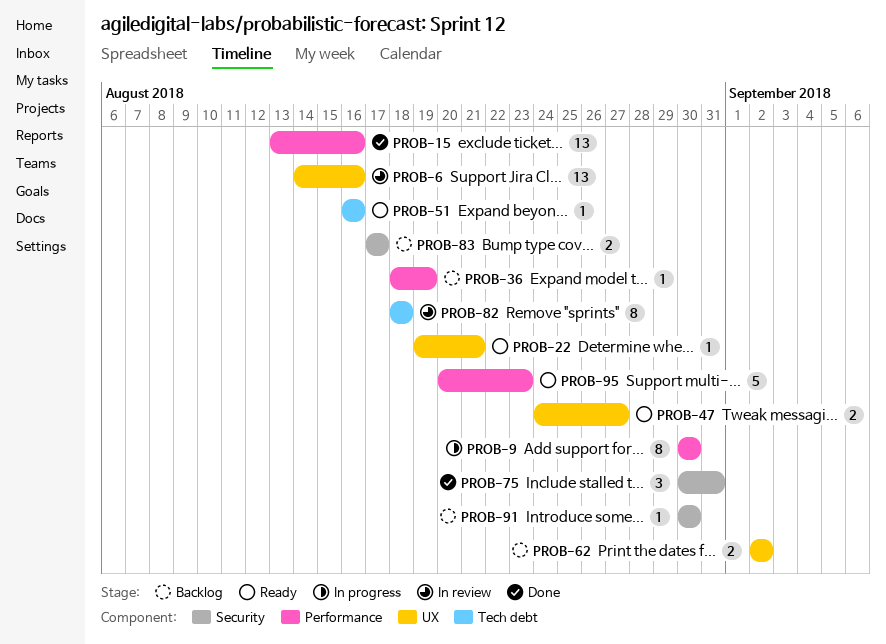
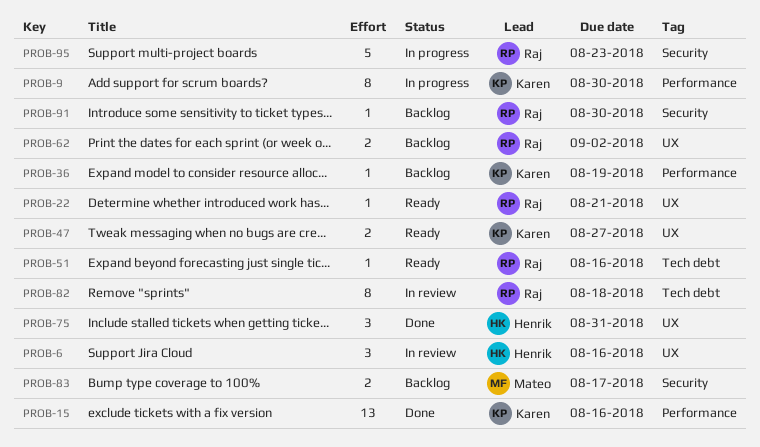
PROB-6, estimate: 13 -> 3
PROB-75, label: Security -> UX
PROB-95, status: Ready -> In progress
PROB-95, label: Performance -> Security

